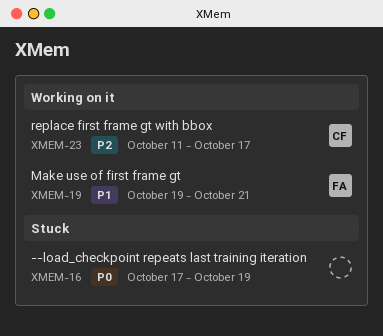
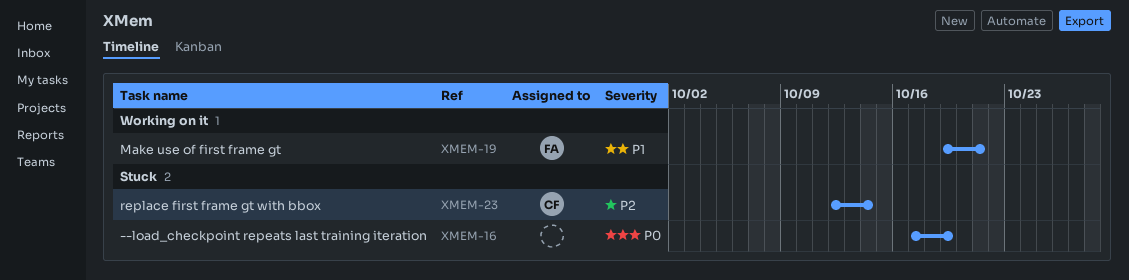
XMEM-23, status: Working on it -> Stuck
XMEM-23, start: Oct 11 -> Oct 12
XMEM-23, due: Oct 17 -> Oct 14

